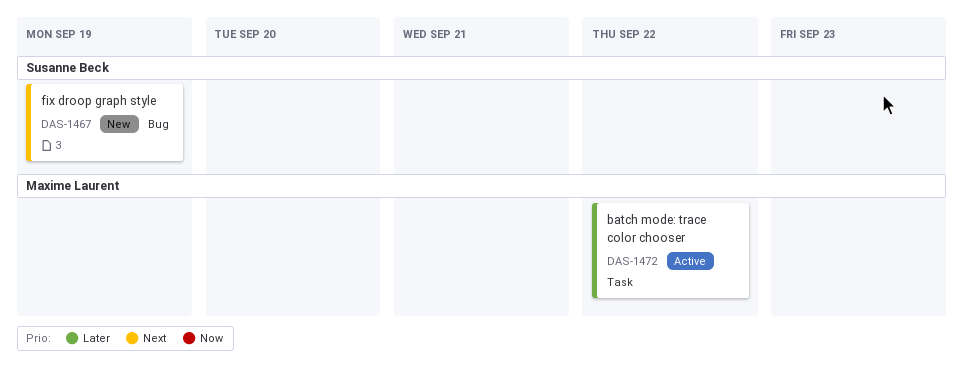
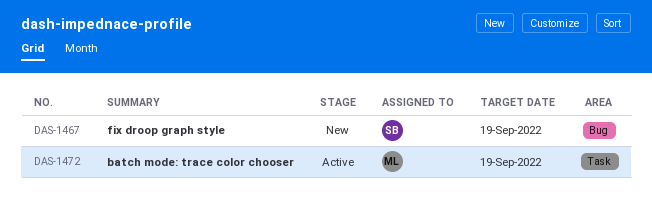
DAS-1472, due: Sep 22 -> Sep 19

